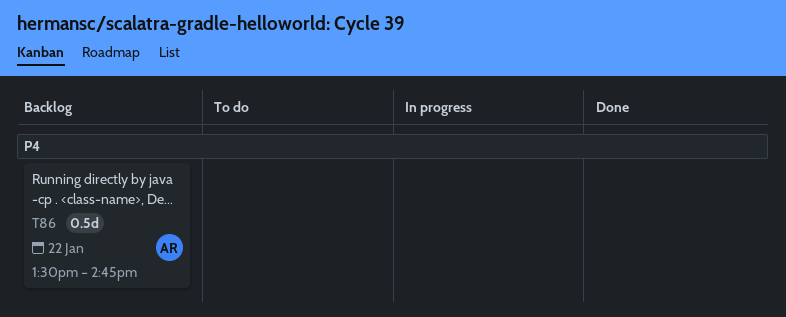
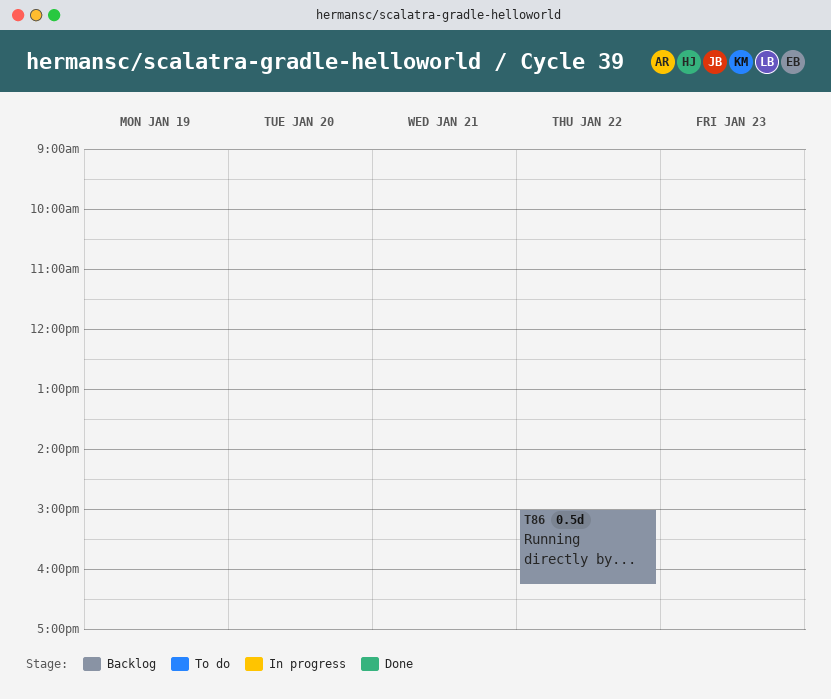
T86, begins: 13:30 -> 15:00
T86, ends: 14:45 -> 16:15

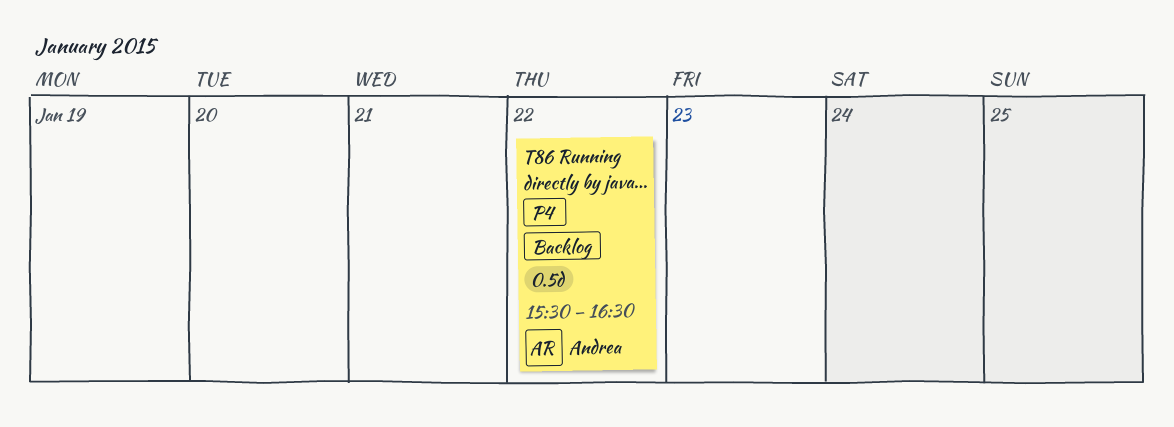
T86, begins: 15:00 -> 15:30
T86, ends: 16:15 -> 16:30

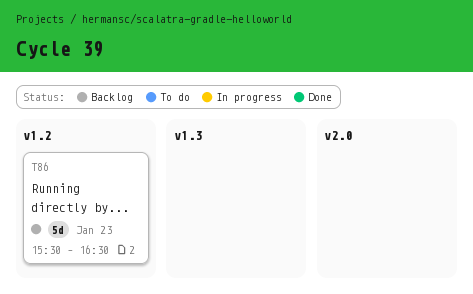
T86, estimate: 0.5d -> 5d
T86, day: Jan 22 -> Jan 23

